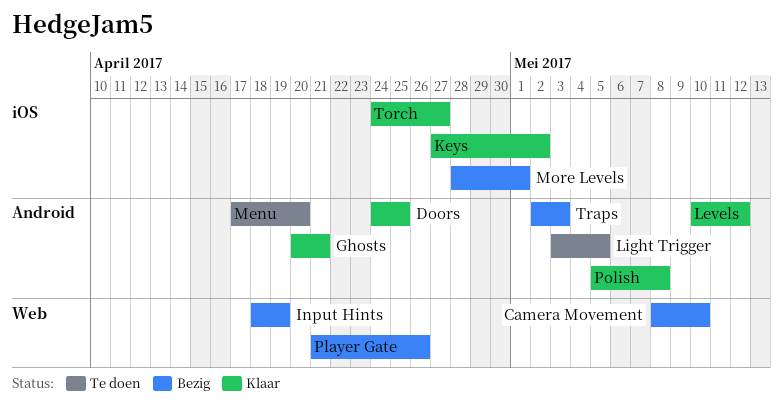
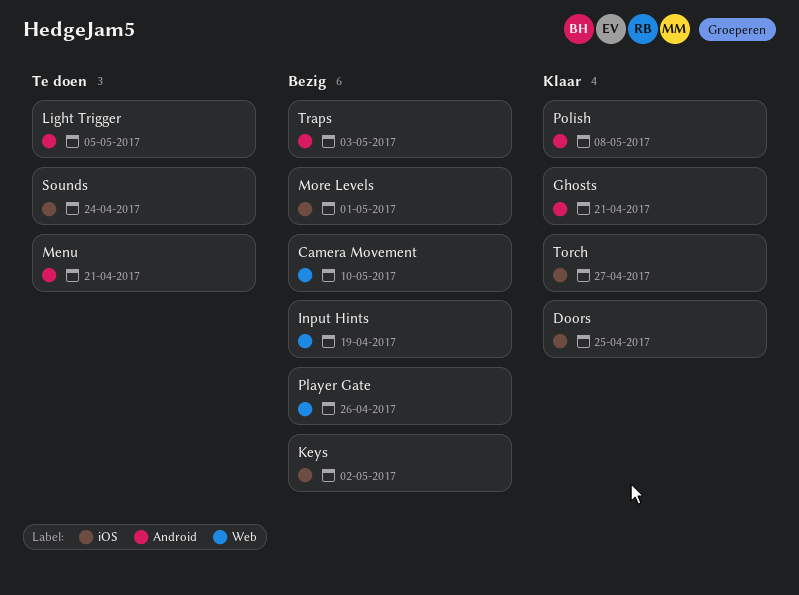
Doors, label: Android -> iOS
Keys, status: Klaar -> Bezig
Levels: present -> none
Menu, due: Apr 20 -> Apr 21
Sounds: none -> present

